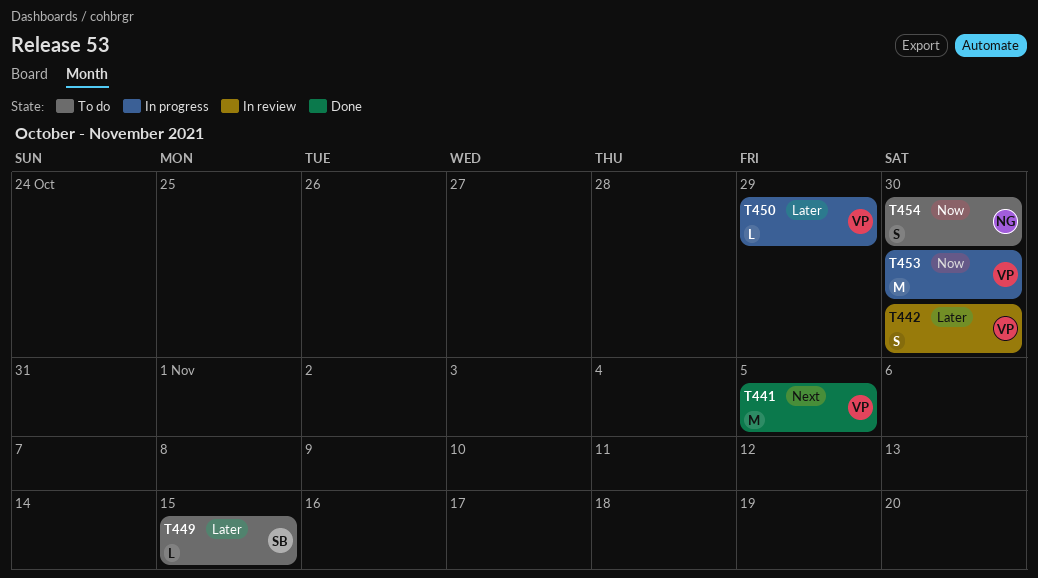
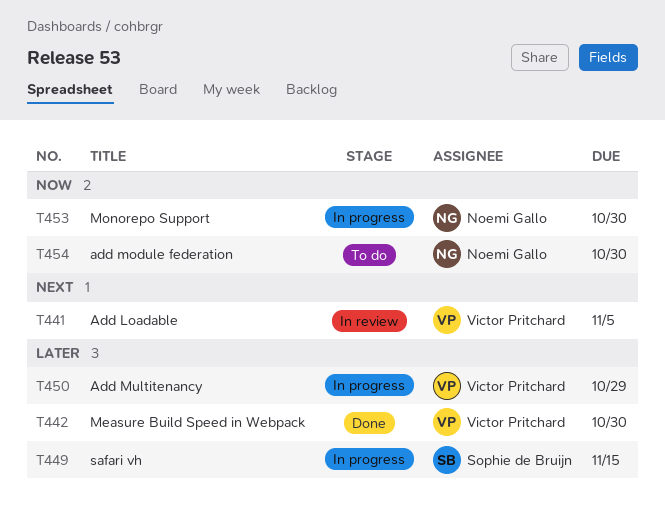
T441, status: Done -> In review
T442, status: In review -> Done
T449, status: To do -> In progress
T453, owner: Victor Pritchard -> Noemi Gallo

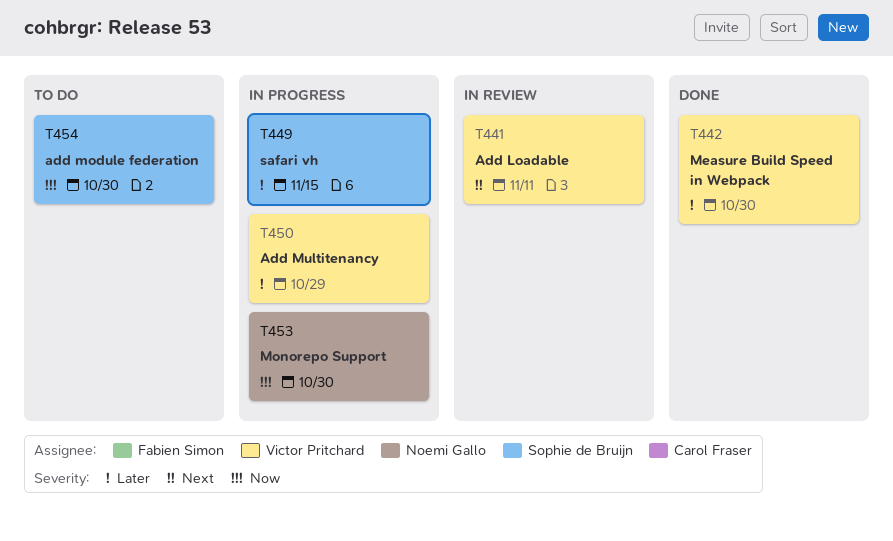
T441, due: Nov 5 -> Nov 11
T454, owner: Noemi Gallo -> Sophie de Bruijn

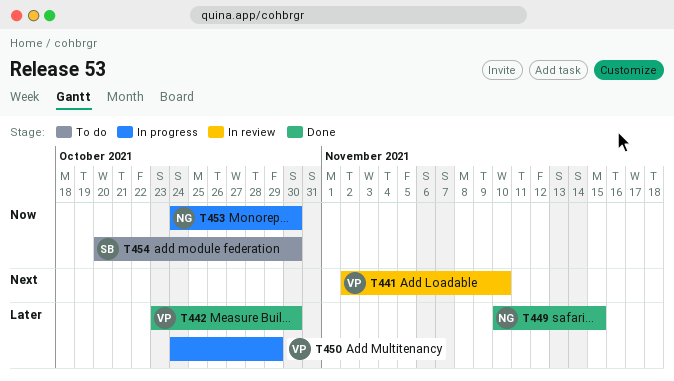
T441, due: Nov 11 -> Nov 10
T449, status: In progress -> Done
T449, owner: Sophie de Bruijn -> Noemi Gallo

